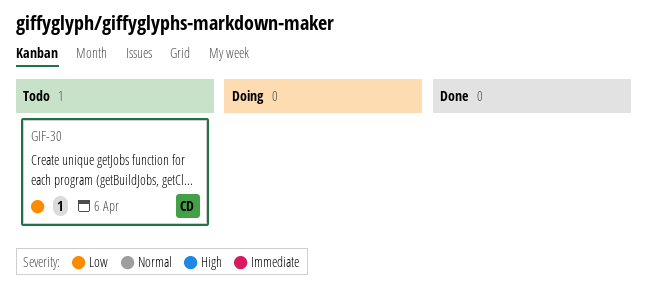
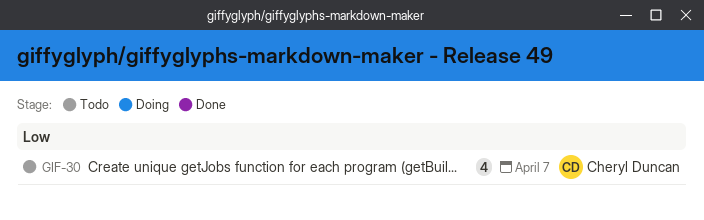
GIF-30, estimate: 1 -> 4
GIF-30, due: Apr 6 -> Apr 7

